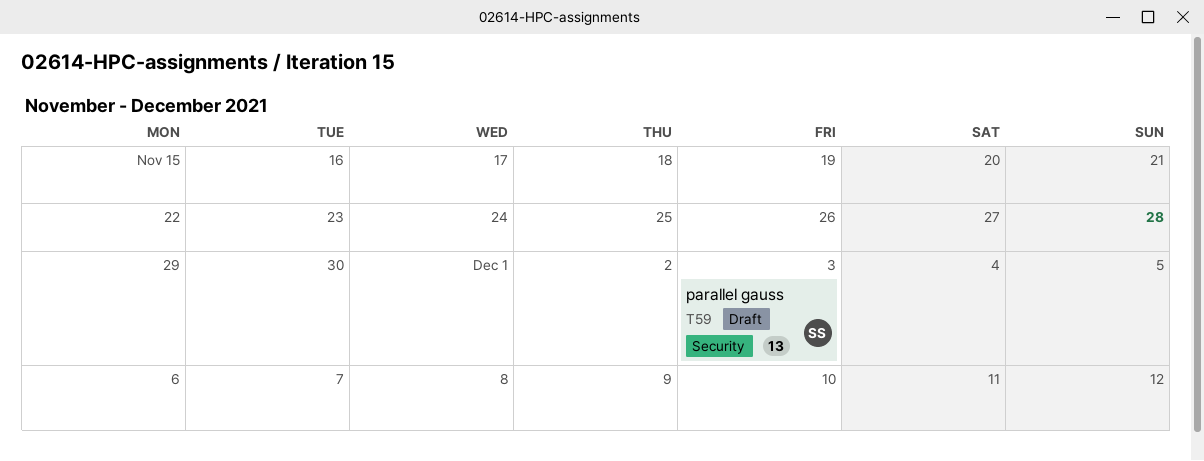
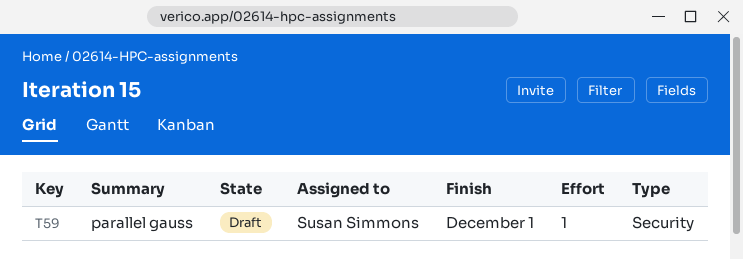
T59, estimate: 13 -> 1
T59, due: Dec 3 -> Dec 1

